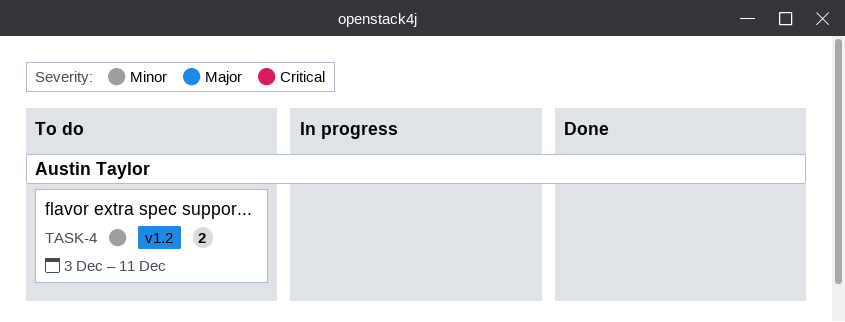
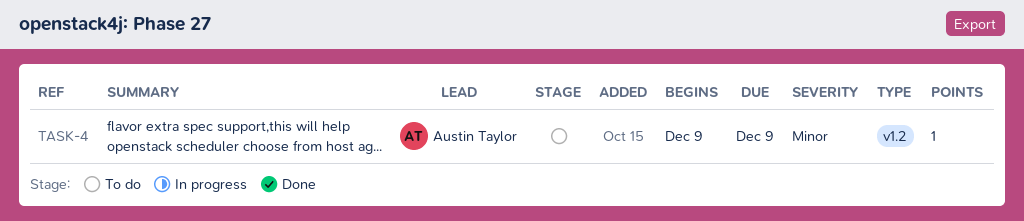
TASK-4, estimate: 2 -> 1
TASK-4, start: Dec 3 -> Dec 9
TASK-4, due: Dec 11 -> Dec 9

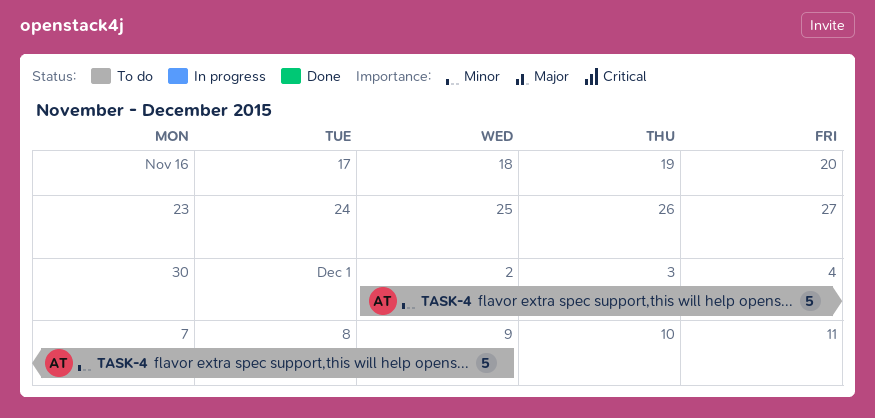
TASK-4, estimate: 1 -> 5
TASK-4, start: Dec 9 -> Dec 2

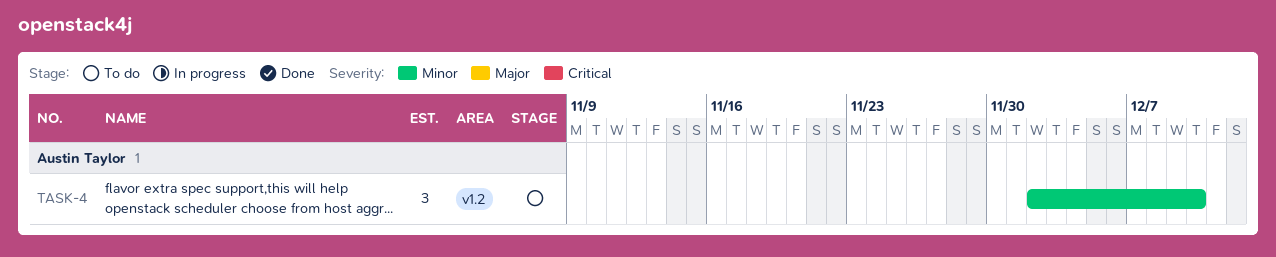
TASK-4, estimate: 5 -> 3
TASK-4, due: Dec 9 -> Dec 10

